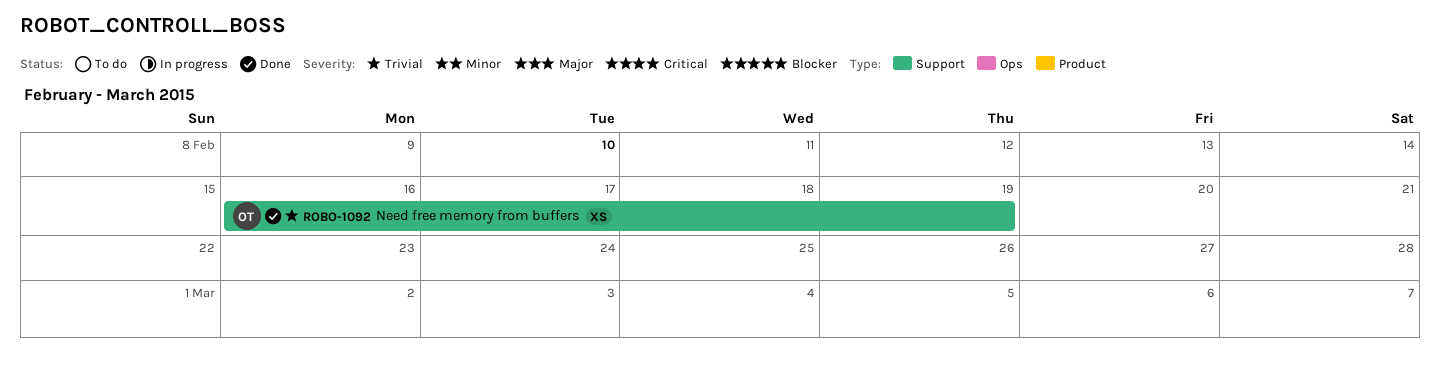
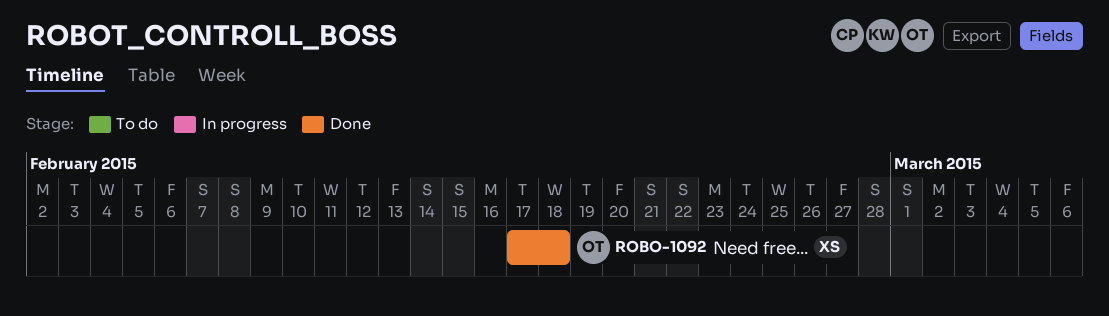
ROBO-1092, start: Feb 16 -> Feb 17
ROBO-1092, due: Feb 19 -> Feb 18

